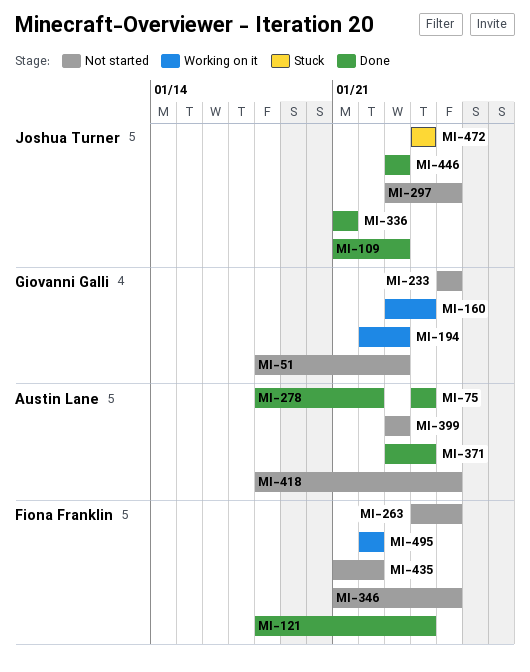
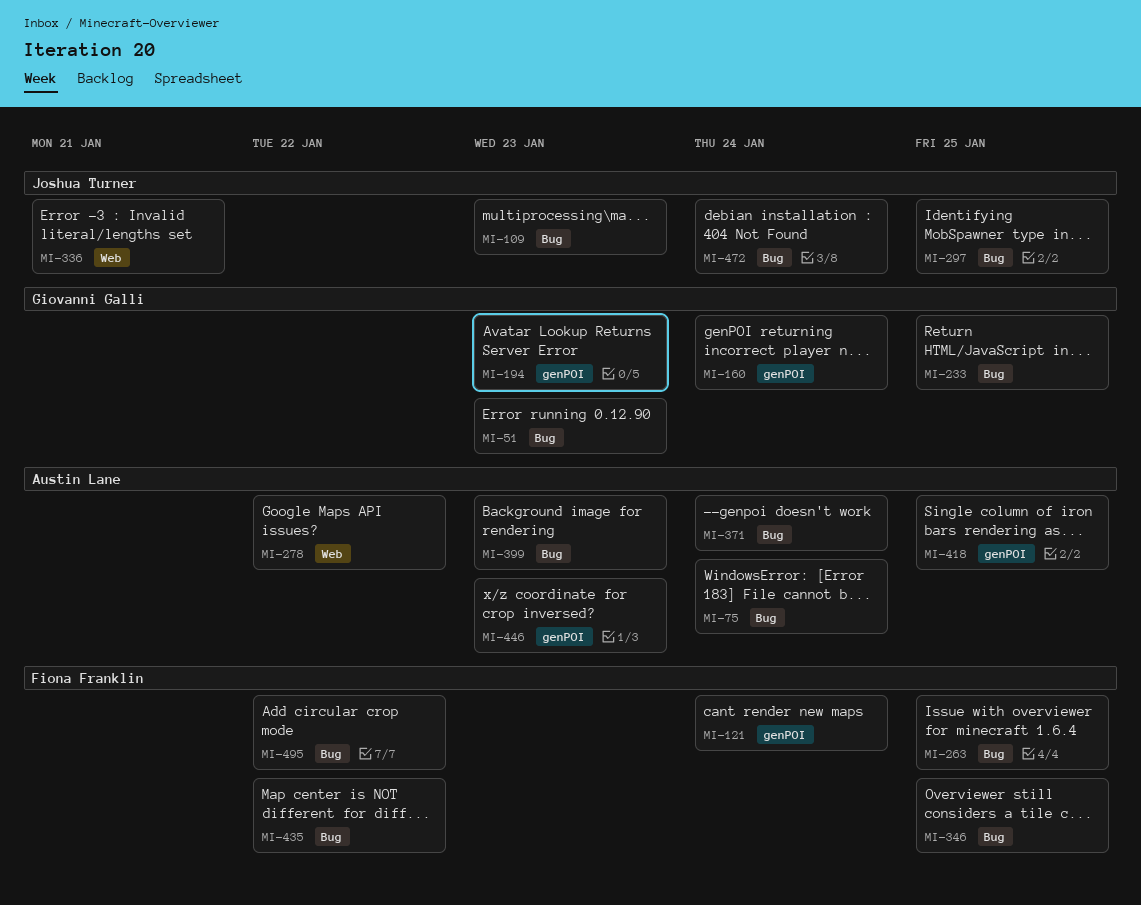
MI-446, owner: Joshua Turner -> Austin Lane

